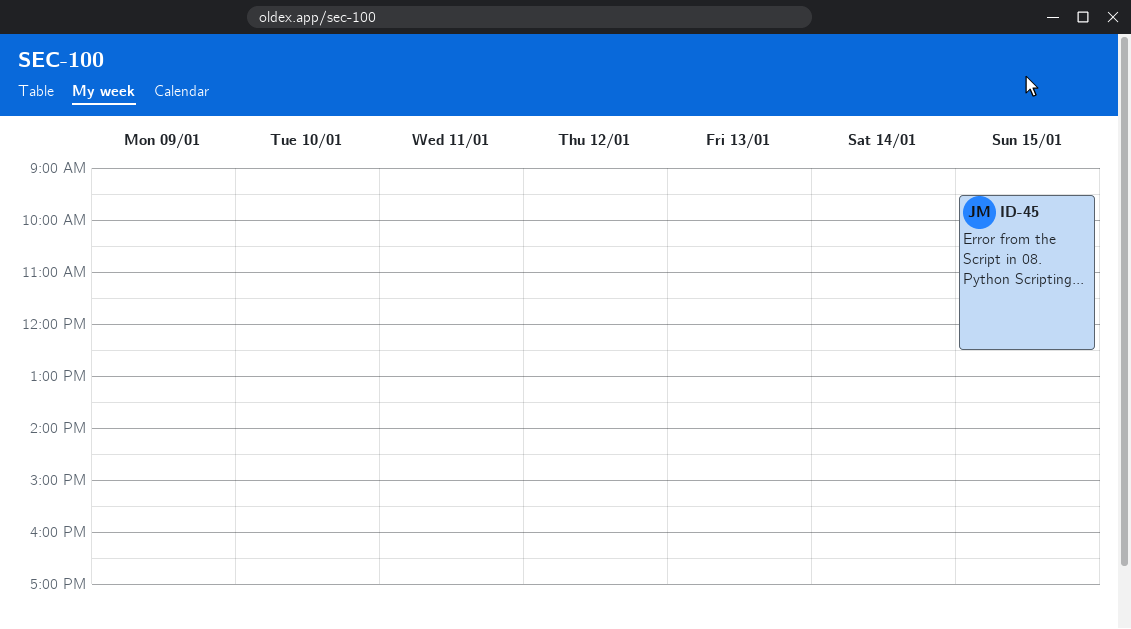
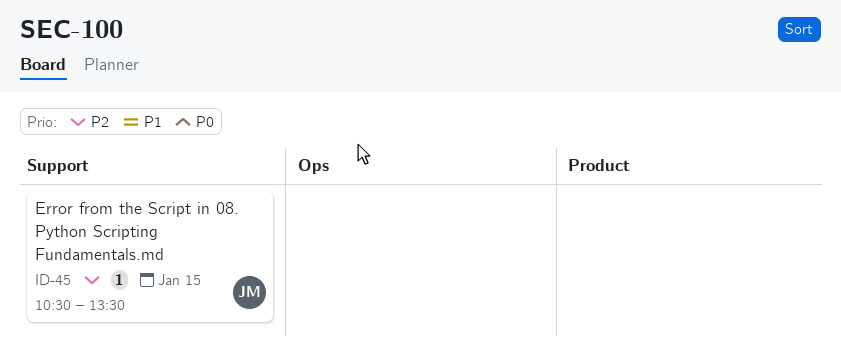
ID-45, begins: 09:30 -> 10:30
ID-45, ends: 12:30 -> 13:30

